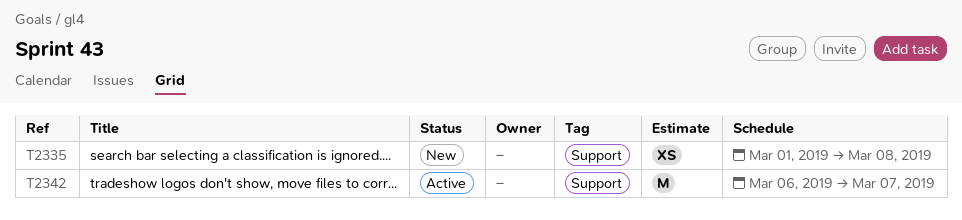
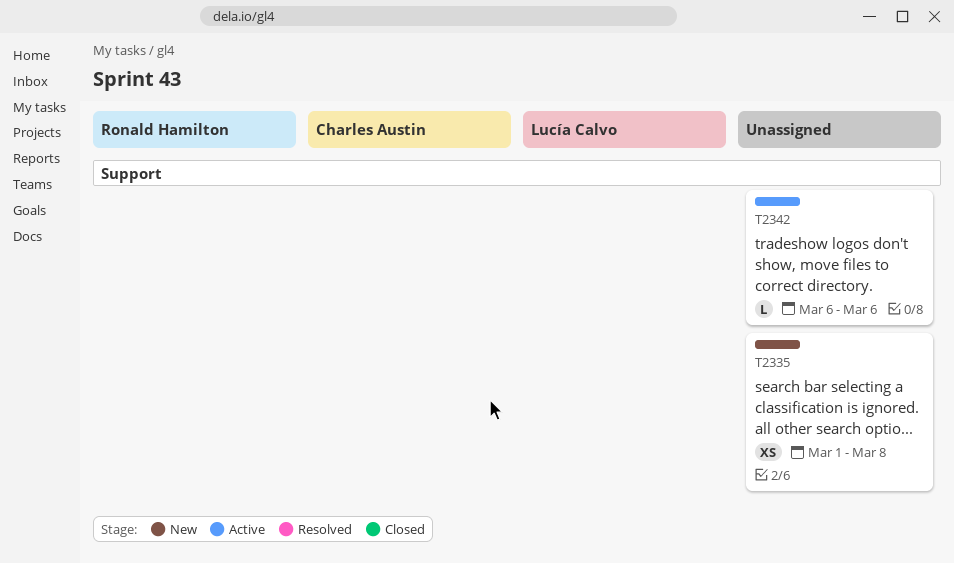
T2342, estimate: M -> L
T2342, due: Mar 7 -> Mar 6

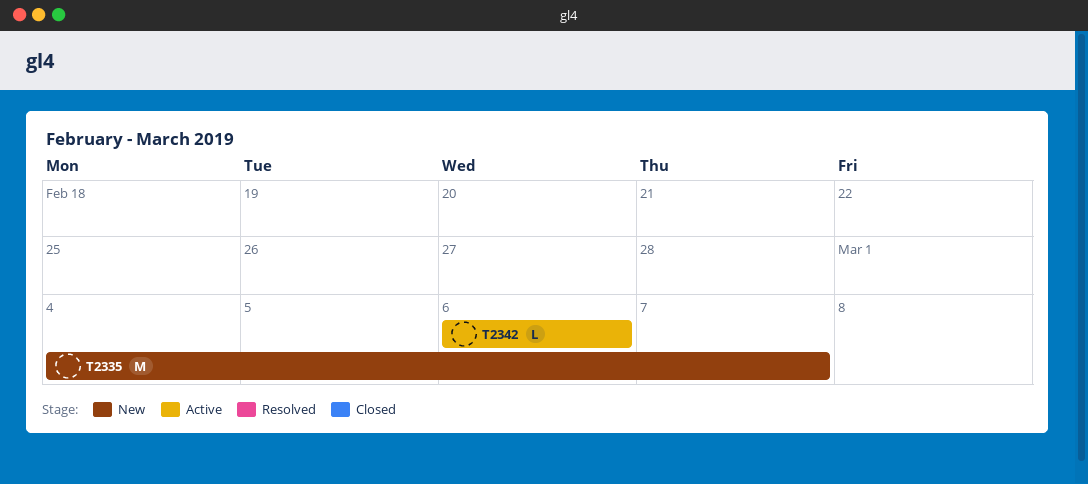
T2335, estimate: XS -> M
T2335, start: Mar 1 -> Mar 4
T2335, due: Mar 8 -> Mar 7

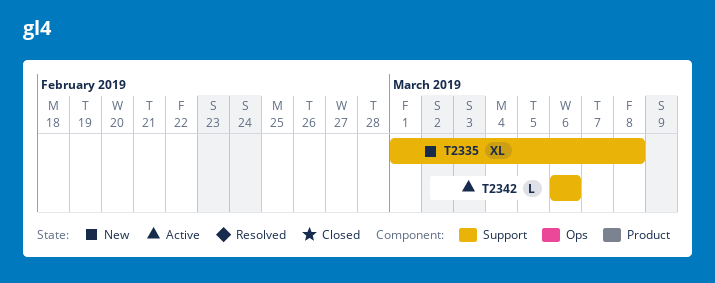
T2335, estimate: M -> XL
T2335, start: Mar 4 -> Mar 1
T2335, due: Mar 7 -> Mar 8

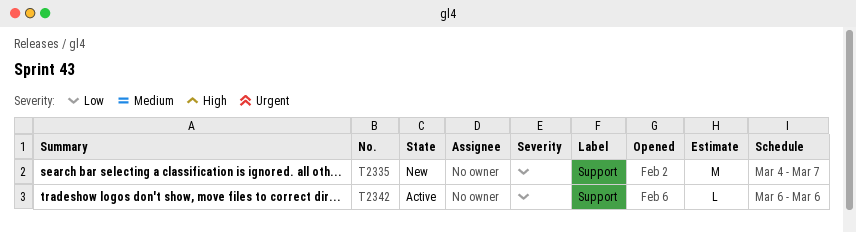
T2335, estimate: XL -> M
T2335, start: Mar 1 -> Mar 4
T2335, due: Mar 8 -> Mar 7

